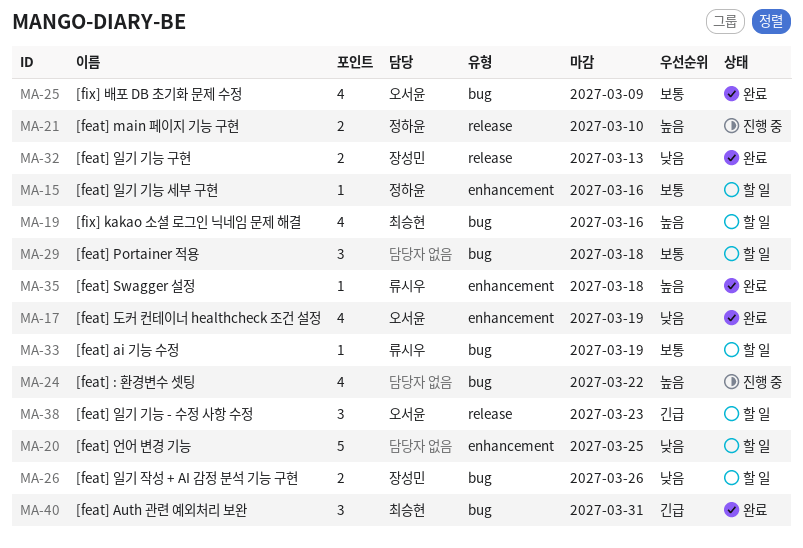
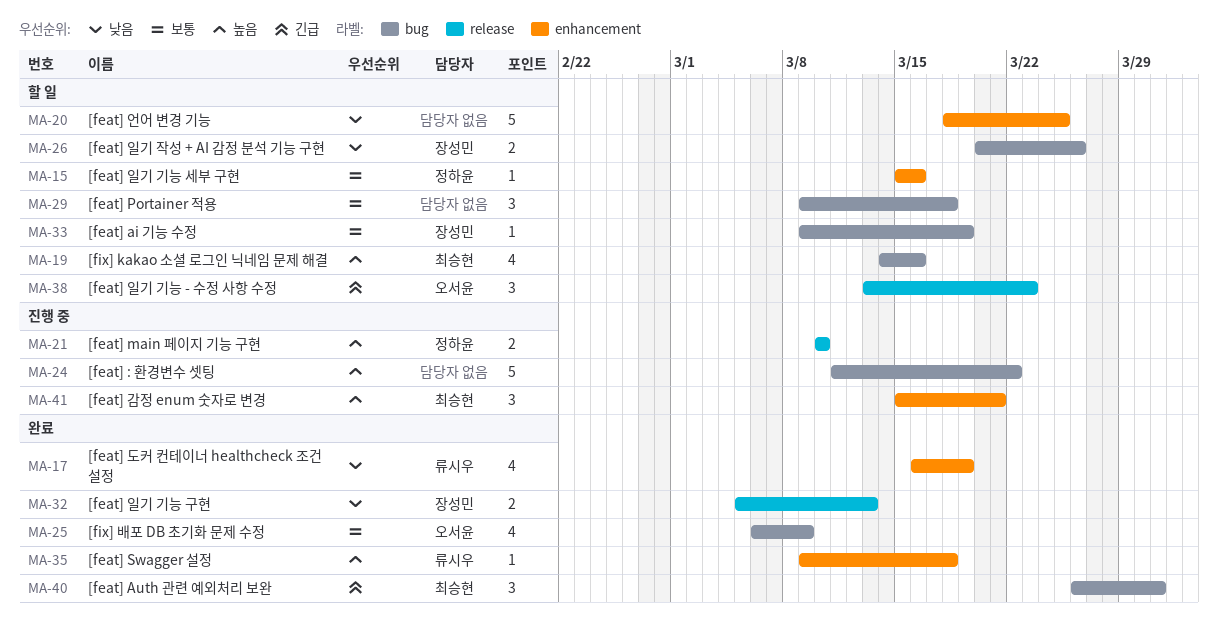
MA-17, owner: 오서윤 -> 류시우
MA-24, estimate: 4 -> 5
MA-33, owner: 류시우 -> 장성민
MA-41: none -> present

